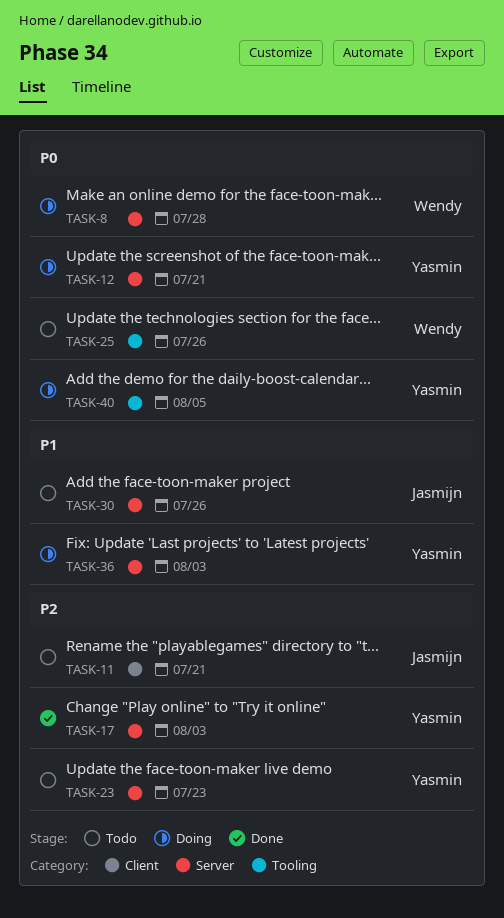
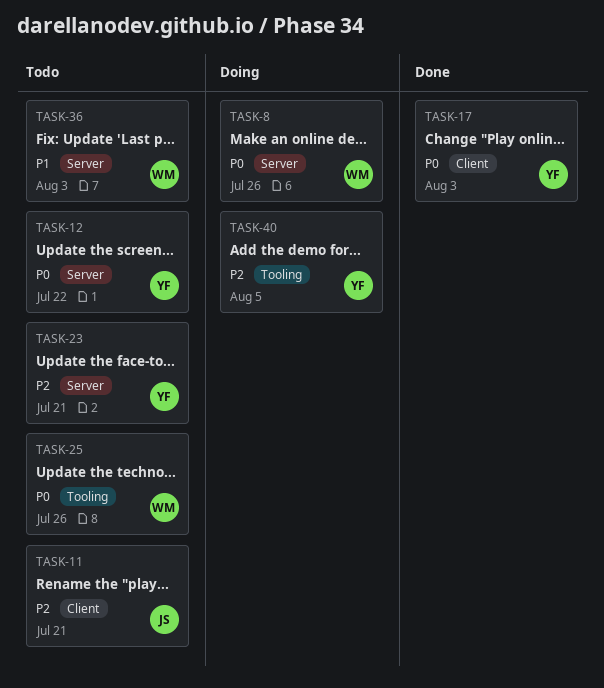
TASK-8, due: Jul 28 -> Jul 26
TASK-12, status: Doing -> Todo
TASK-12, due: Jul 21 -> Jul 22
TASK-17, priority: P2 -> P0
TASK-17, label: Server -> Client
TASK-23, due: Jul 23 -> Jul 21
TASK-30: present -> none
TASK-36, status: Doing -> Todo
TASK-36, owner: Yasmin -> Wendy
TASK-40, priority: P0 -> P2

